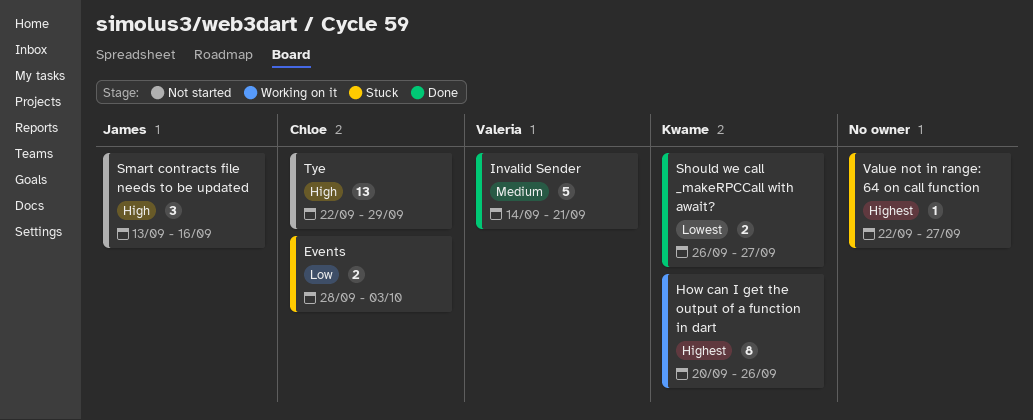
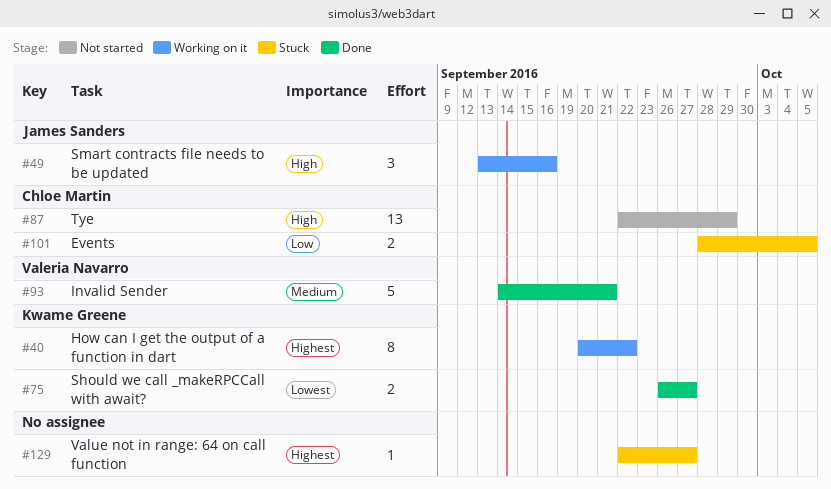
Events, due: Oct 3 -> Oct 5
How can I get the output of a function in dart, due: Sep 26 -> Sep 22
Smart contracts file needs to be updated, status: Not started -> Working on it

